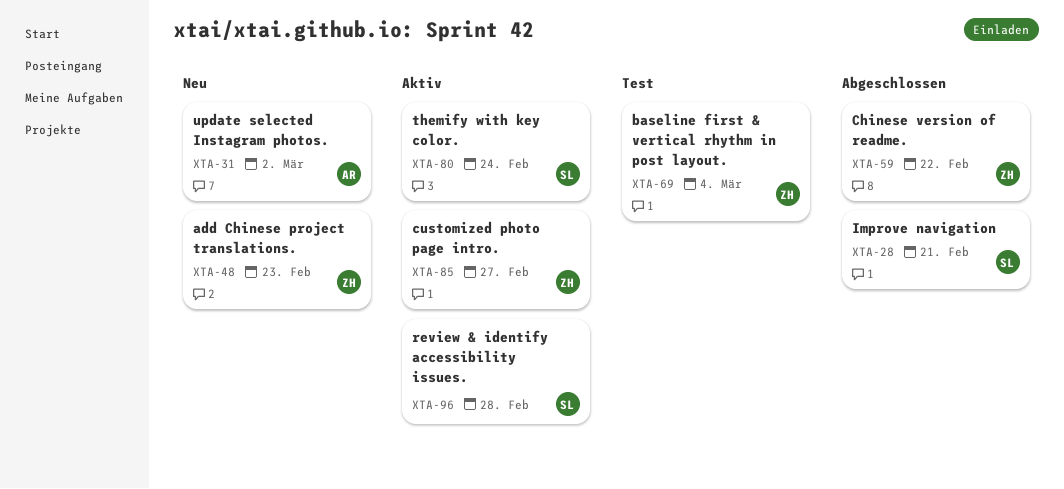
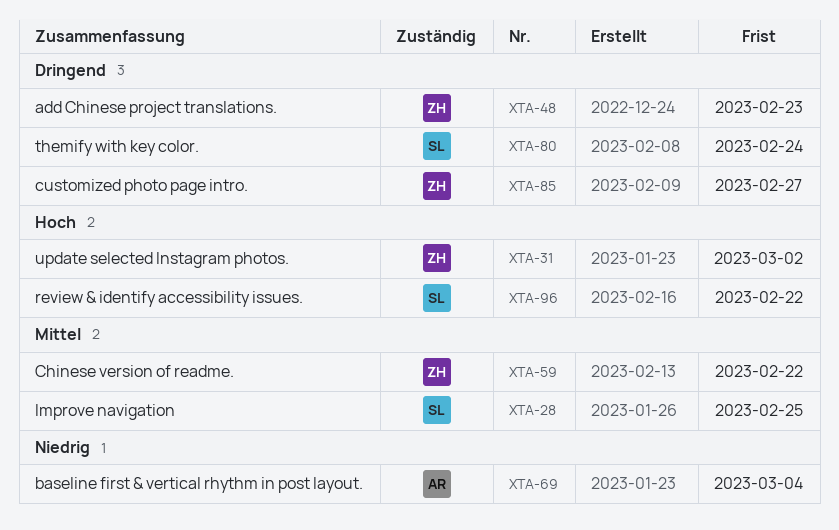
XTA-28, due: Feb 21 -> Feb 25
XTA-31, owner: AR -> ZH
XTA-69, owner: ZH -> AR
XTA-96, due: Feb 28 -> Feb 22

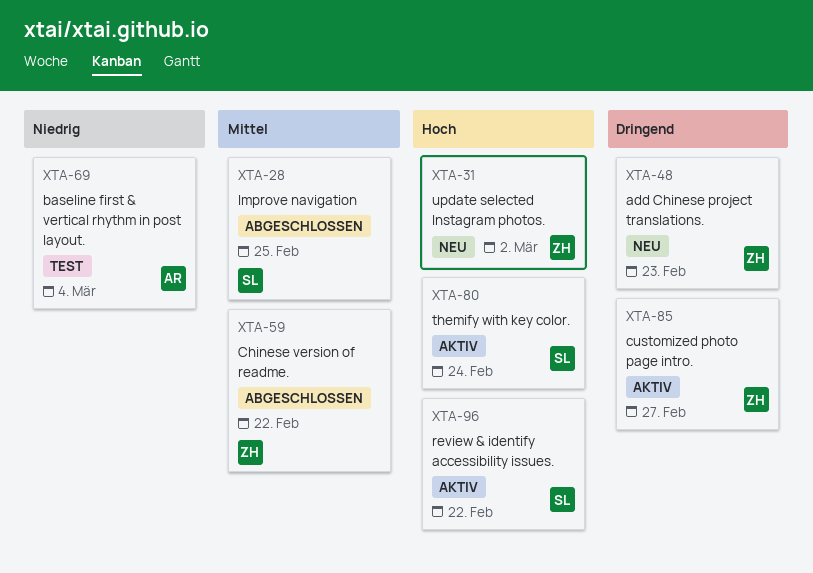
XTA-80, priority: Dringend -> Hoch

